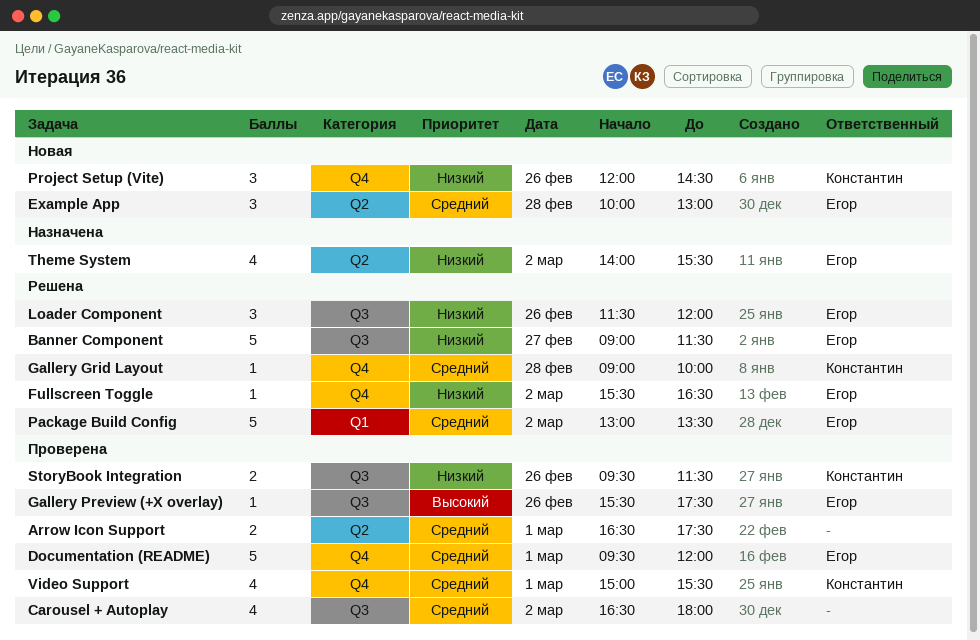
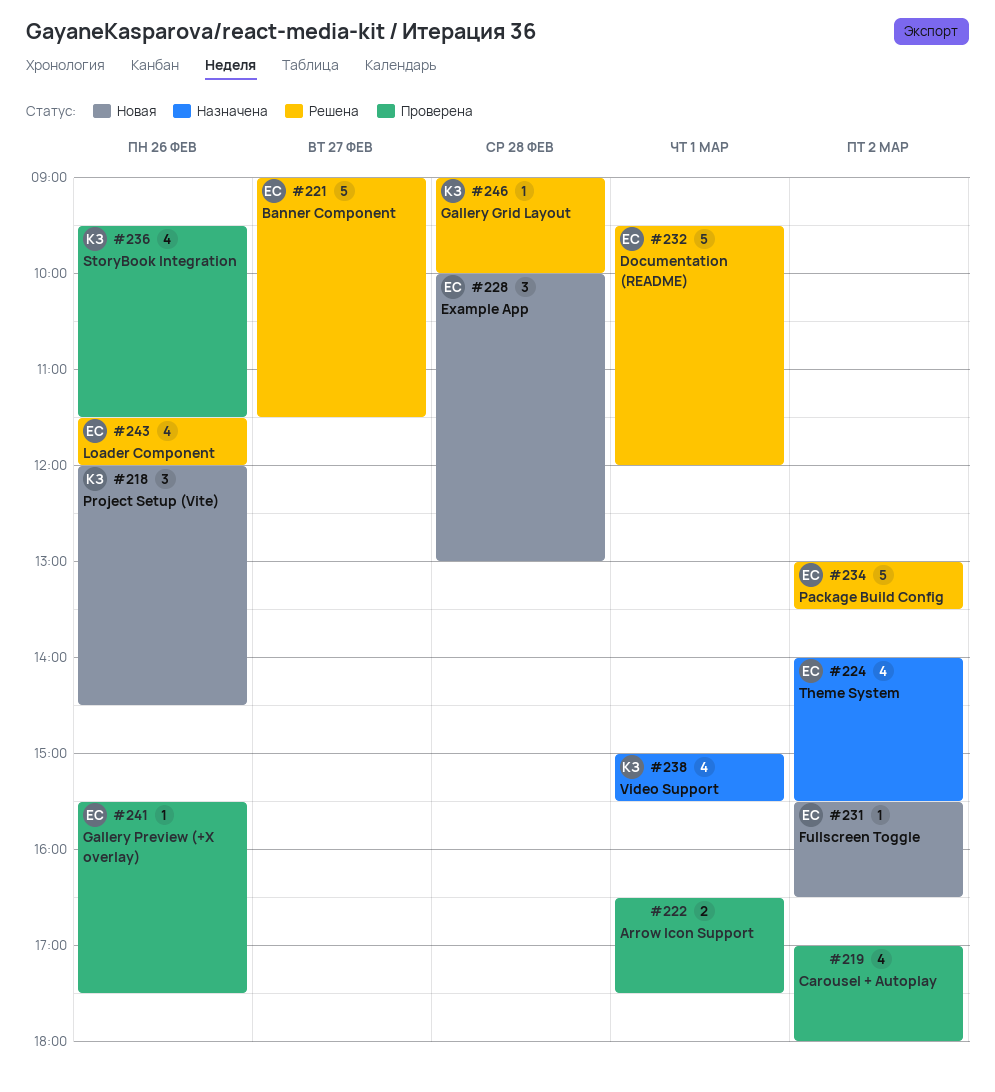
Carousel + Autoplay, begins: 16:30 -> 17:00
Documentation (README), status: Проверена -> Решена
Fullscreen Toggle, status: Решена -> Новая
Loader Component, estimate: 3 -> 4
StoryBook Integration, estimate: 2 -> 4
Video Support, status: Проверена -> Назначена

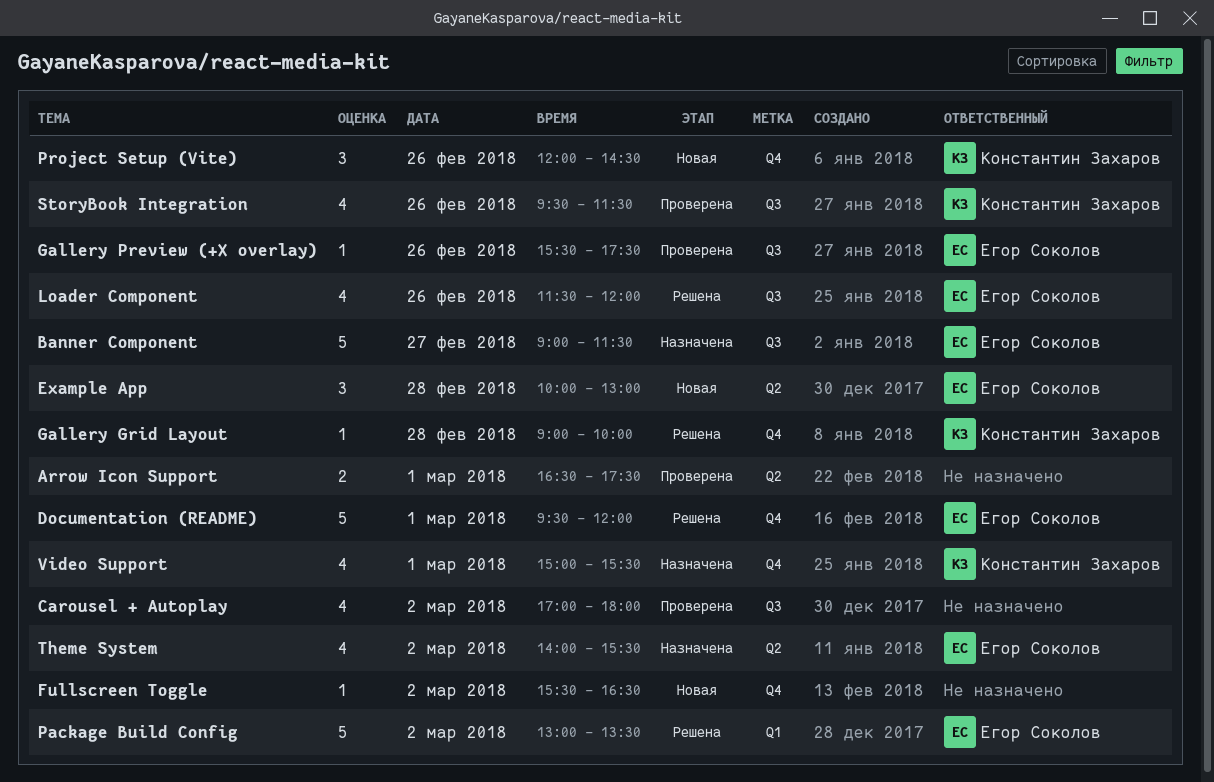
Banner Component, status: Решена -> Назначена
Fullscreen Toggle, owner: Егор Соколов -> none

